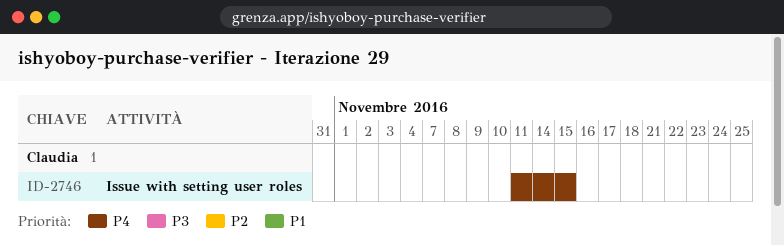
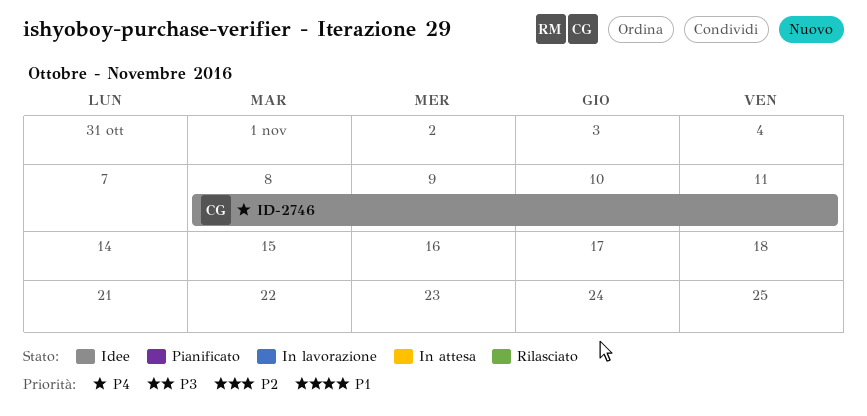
ID-2746, start: Nov 11 -> Nov 8
ID-2746, due: Nov 15 -> Nov 11

